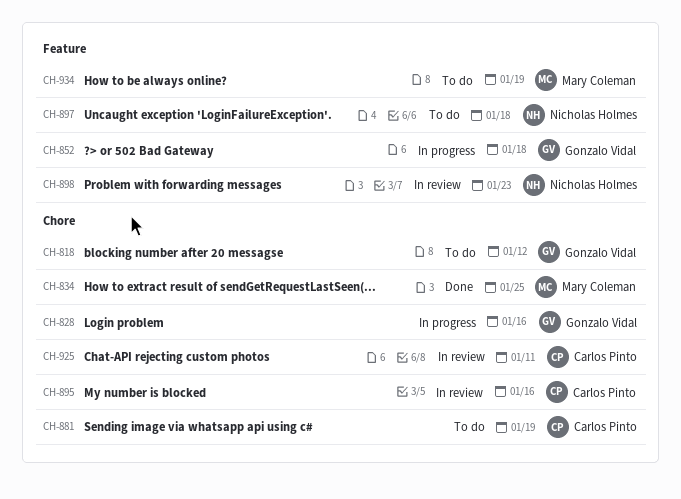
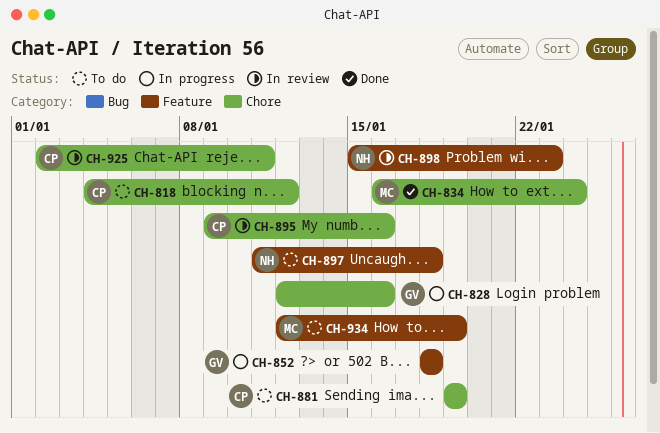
CH-818, owner: Gonzalo Vidal -> Carlos Pinto
CH-834, due: Jan 25 -> Jan 24

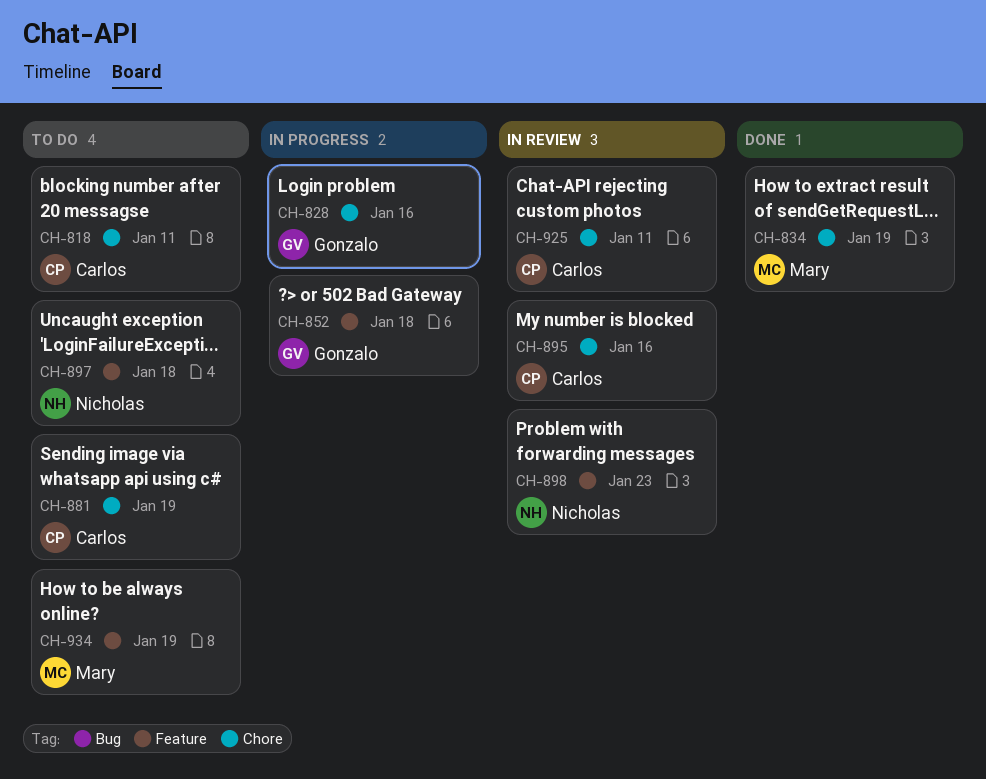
CH-818, due: Jan 12 -> Jan 11
CH-834, due: Jan 24 -> Jan 19

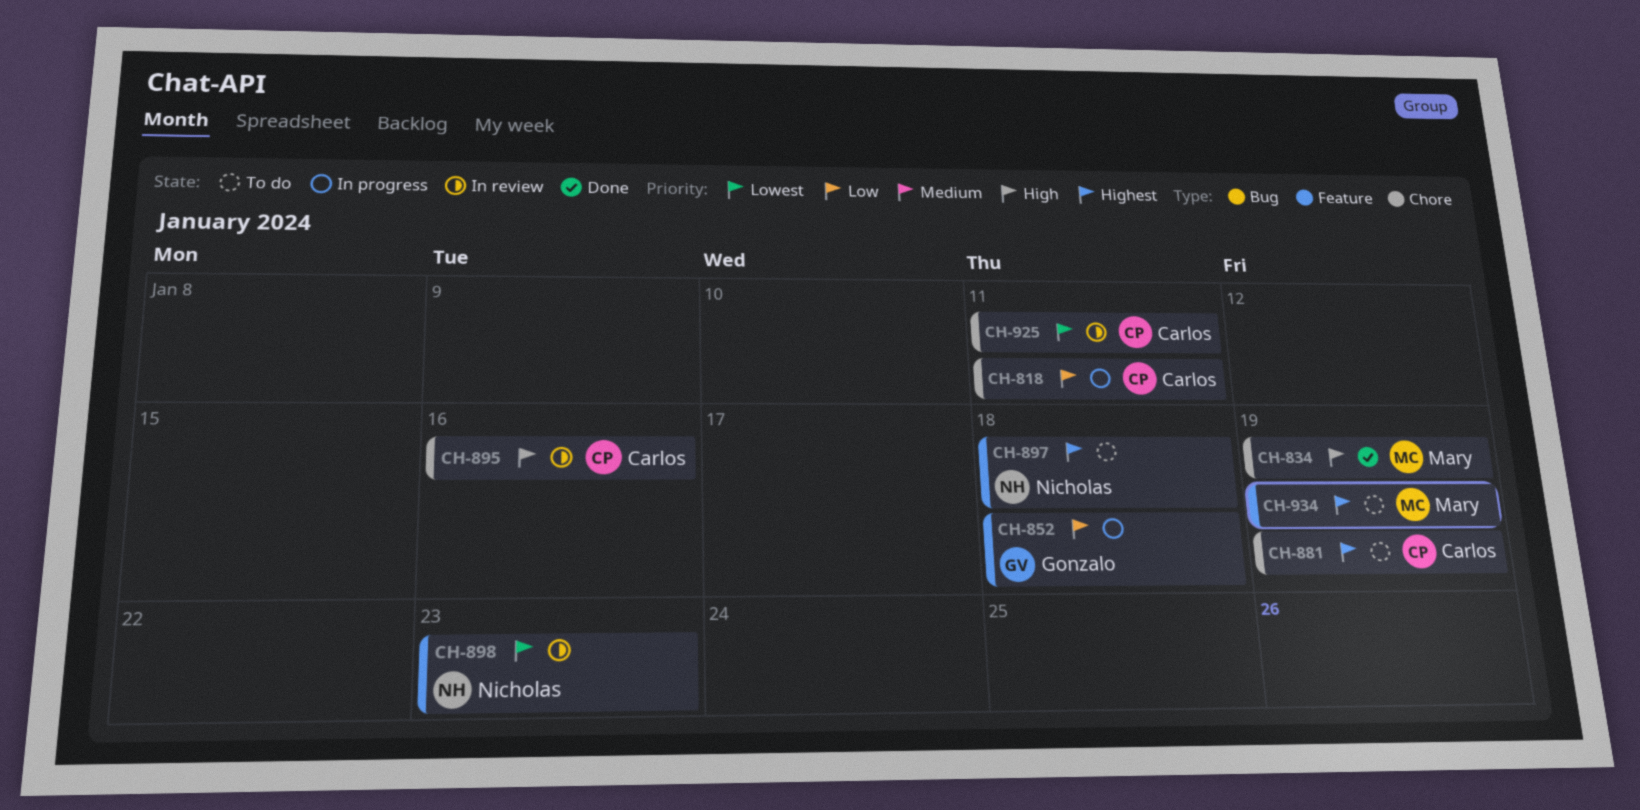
CH-818, status: To do -> In progress
CH-828: present -> none

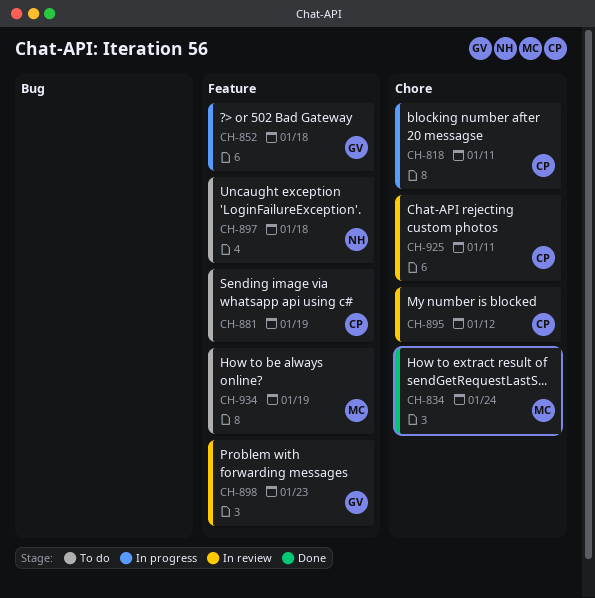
CH-834, due: Jan 19 -> Jan 24
CH-881, label: Chore -> Feature
CH-895, due: Jan 16 -> Jan 12
CH-898, owner: Nicholas -> Gonzalo

